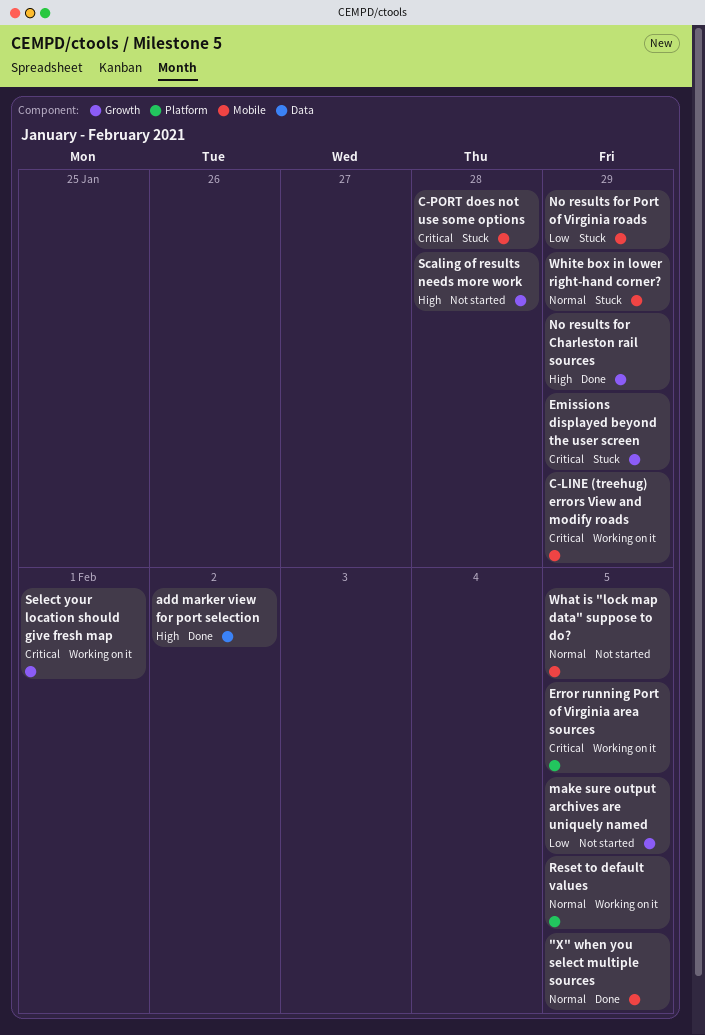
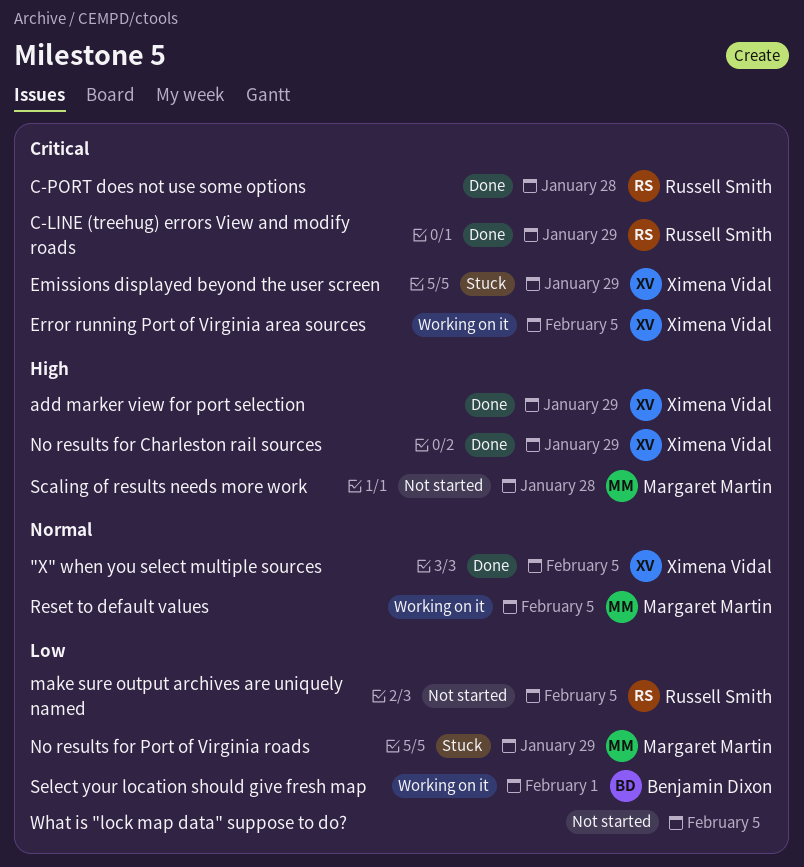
add marker view for port selection, due: Feb 2 -> Jan 29
C-LINE (treehug) errors View and modify roads, status: Working on it -> Done
C-PORT does not use some options, status: Stuck -> Done
Select your location should give fresh map, priority: Critical -> Low
What is "lock map data" suppose to do?, priority: Normal -> Low
White box in lower right-hand corner?: present -> none

